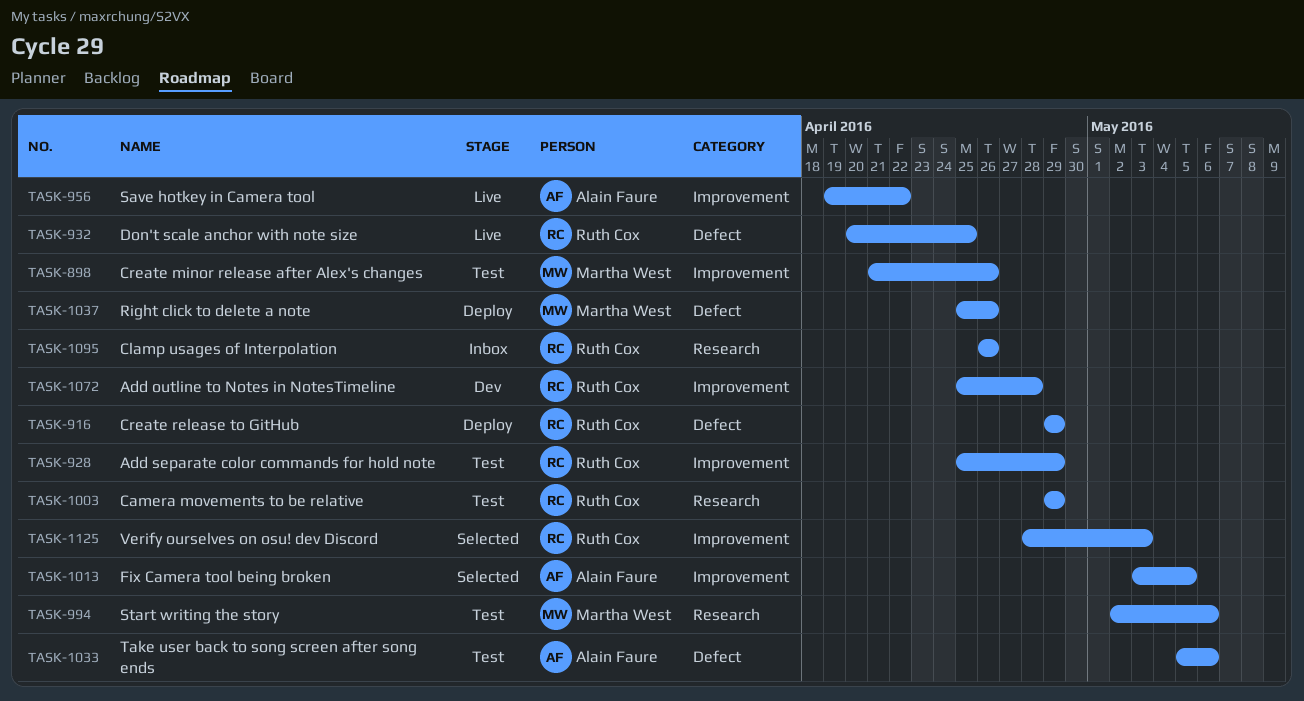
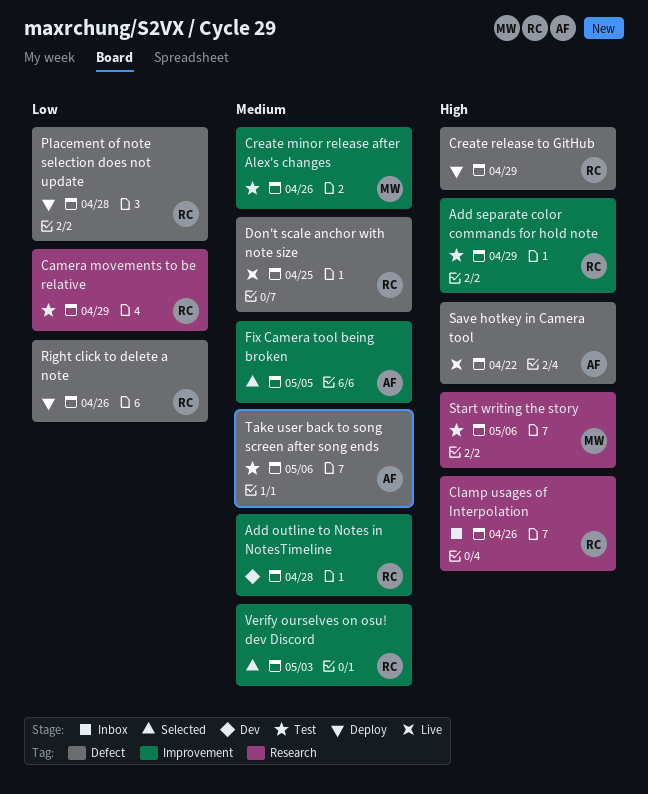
Placement of note selection does not update: none -> present
Right click to delete a note, owner: Martha West -> Ruth Cox
Save hotkey in Camera tool, label: Improvement -> Defect

